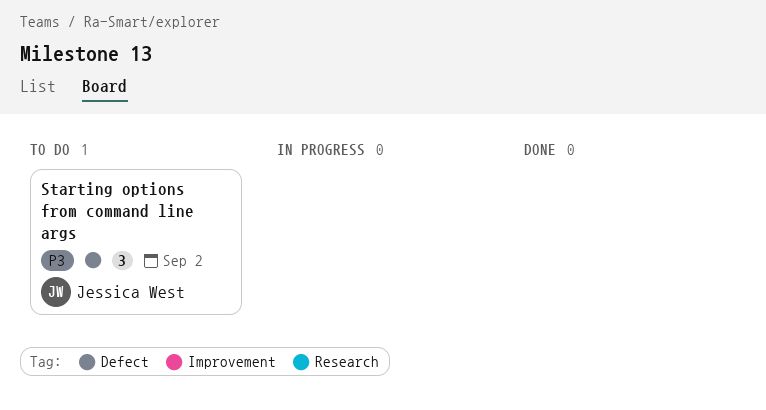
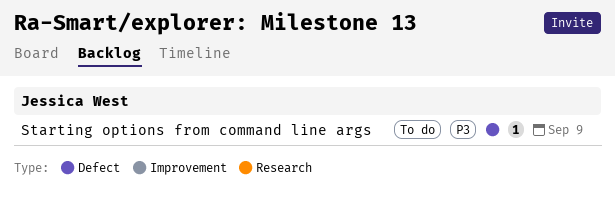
Starting options from command line args, estimate: 3 -> 1
Starting options from command line args, due: Sep 2 -> Sep 9

